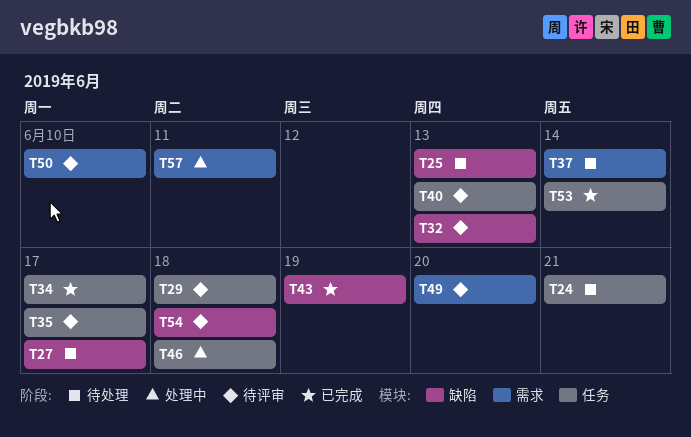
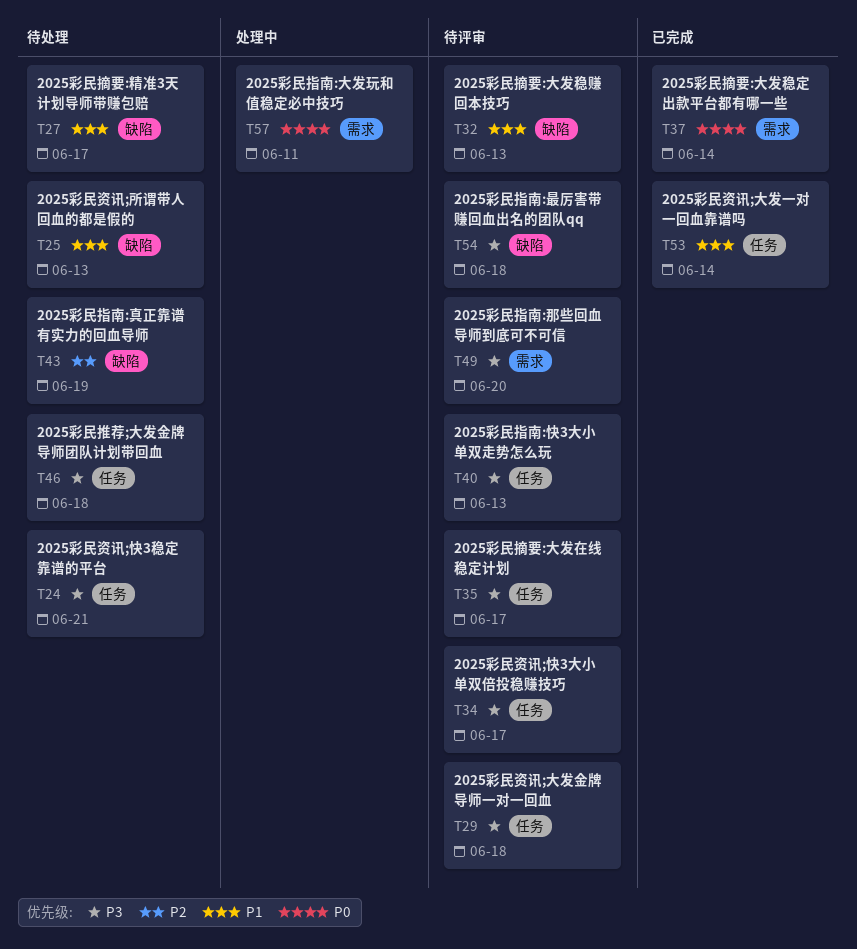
T34, status: 已完成 -> 待评审
T37, status: 待处理 -> 已完成
T43, status: 已完成 -> 待处理
T46, status: 处理中 -> 待处理
T50: present -> none

